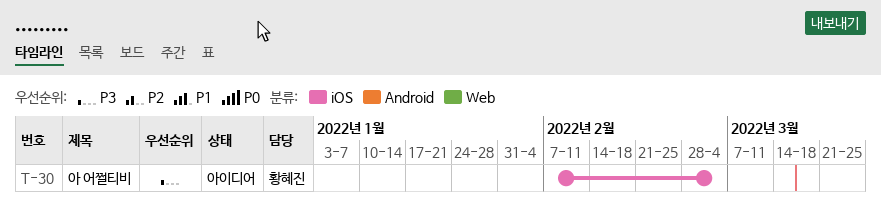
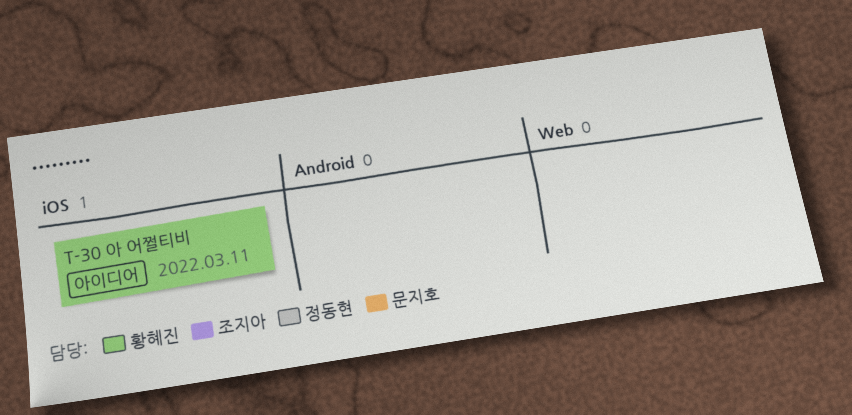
T-30, due: Mar 4 -> Mar 11

